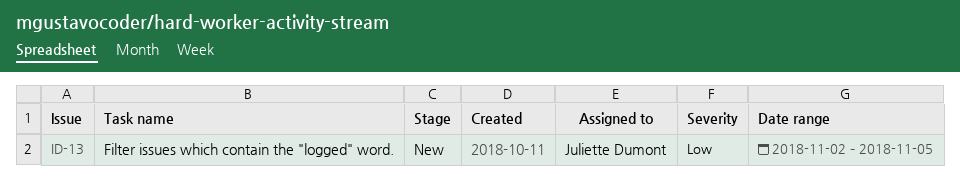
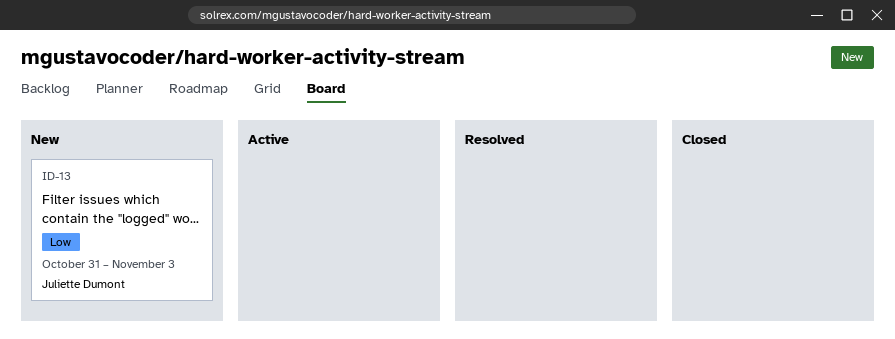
ID-13, start: Nov 2 -> Oct 31
ID-13, due: Nov 5 -> Nov 3

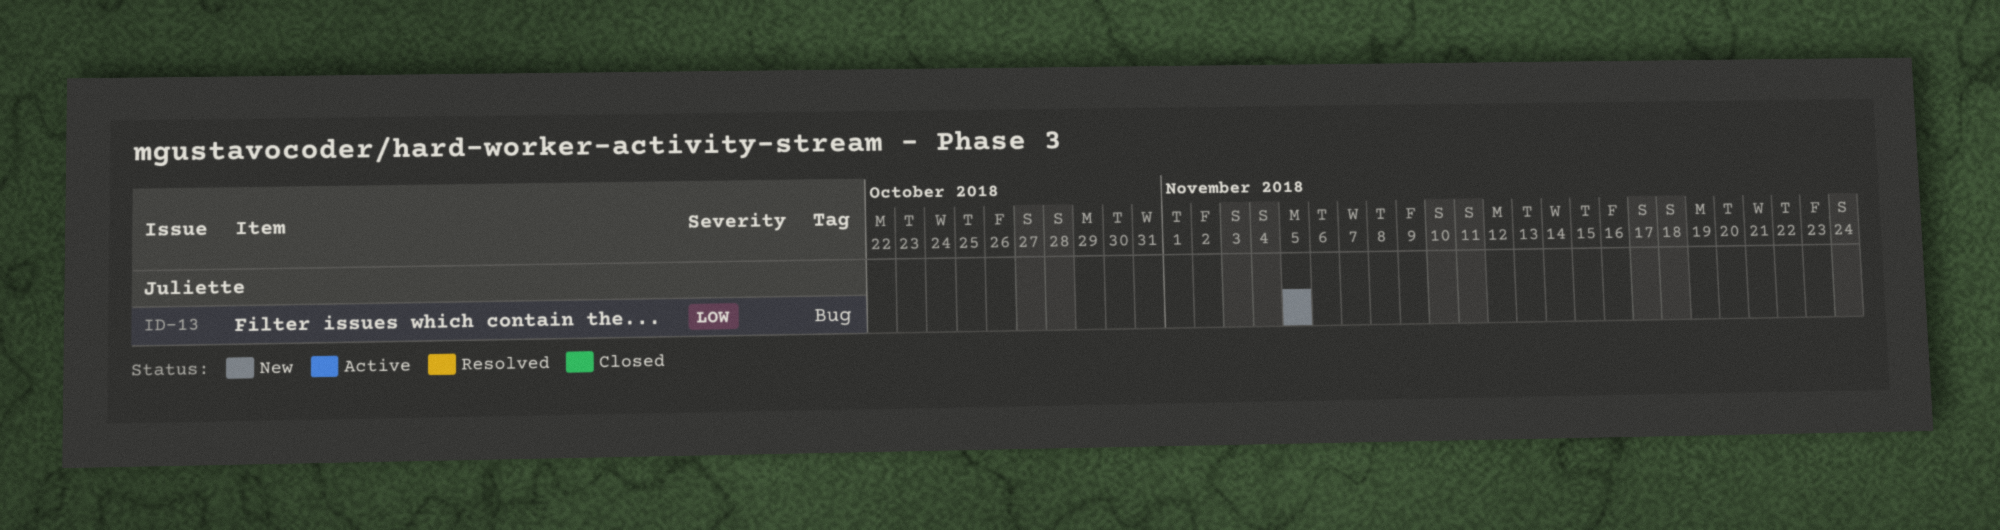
ID-13, start: Oct 31 -> Nov 5
ID-13, due: Nov 3 -> Nov 5

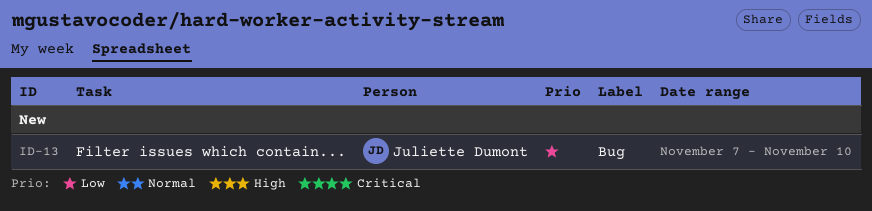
ID-13, start: Nov 5 -> Nov 7
ID-13, due: Nov 5 -> Nov 10

